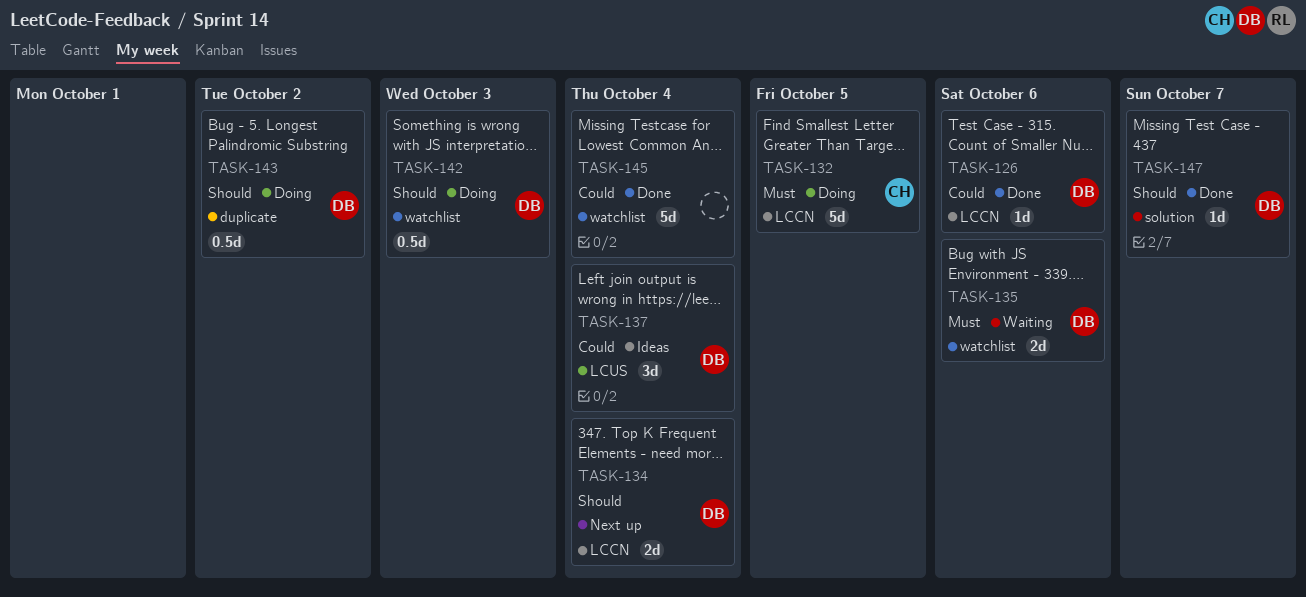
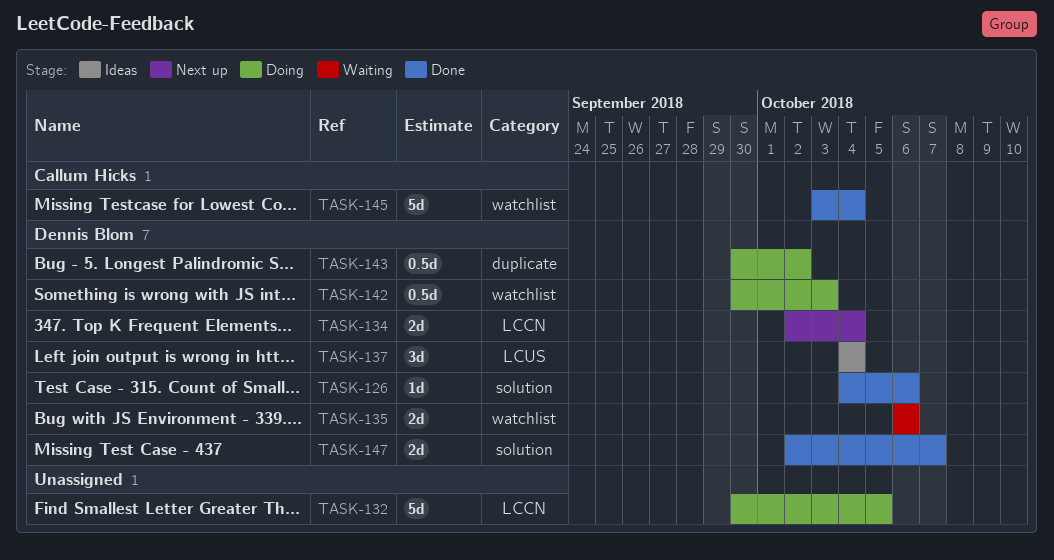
TASK-126, label: LCCN -> solution
TASK-132, owner: Callum Hicks -> none
TASK-145, owner: none -> Callum Hicks
TASK-147, estimate: 1d -> 2d

